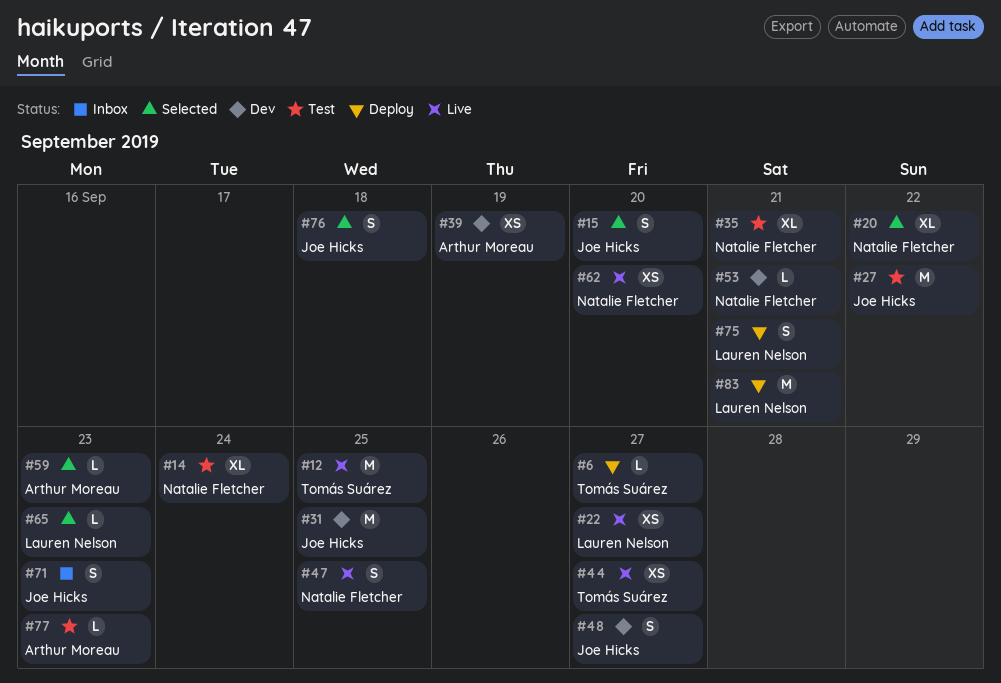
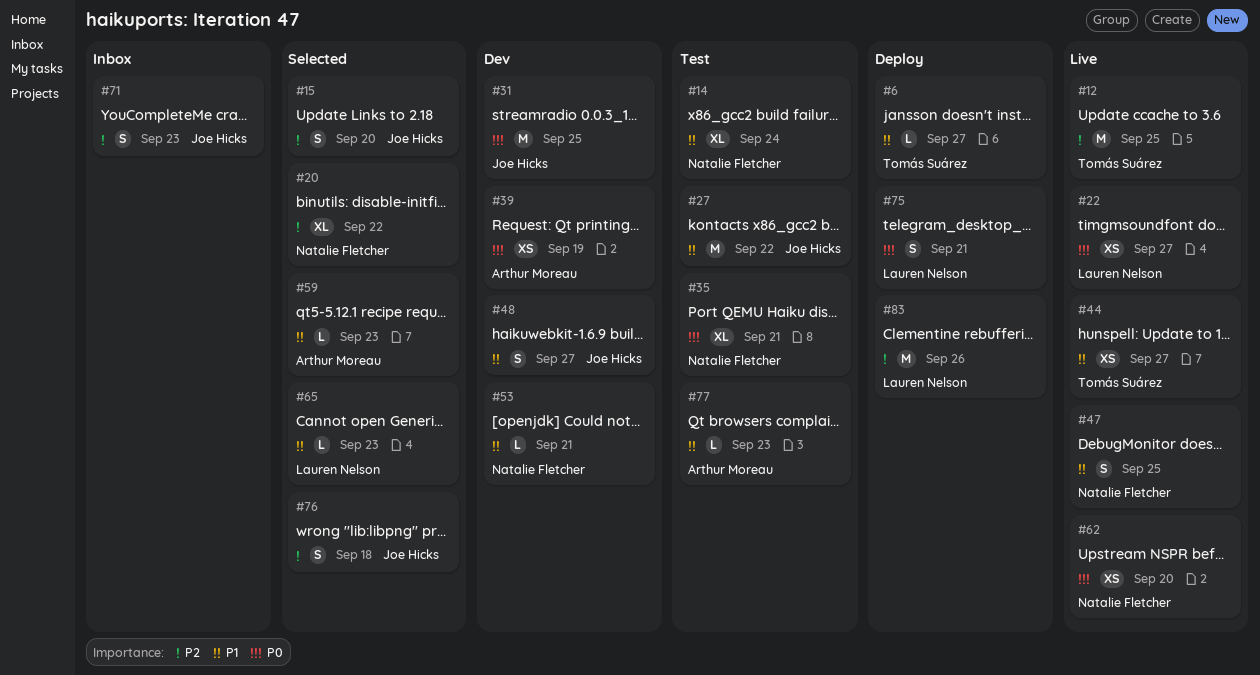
#83, due: Sep 21 -> Sep 26

